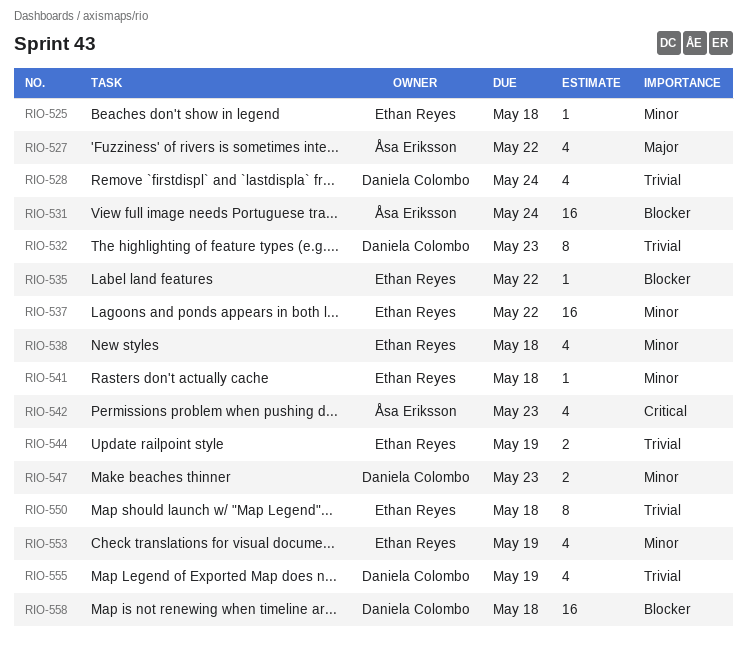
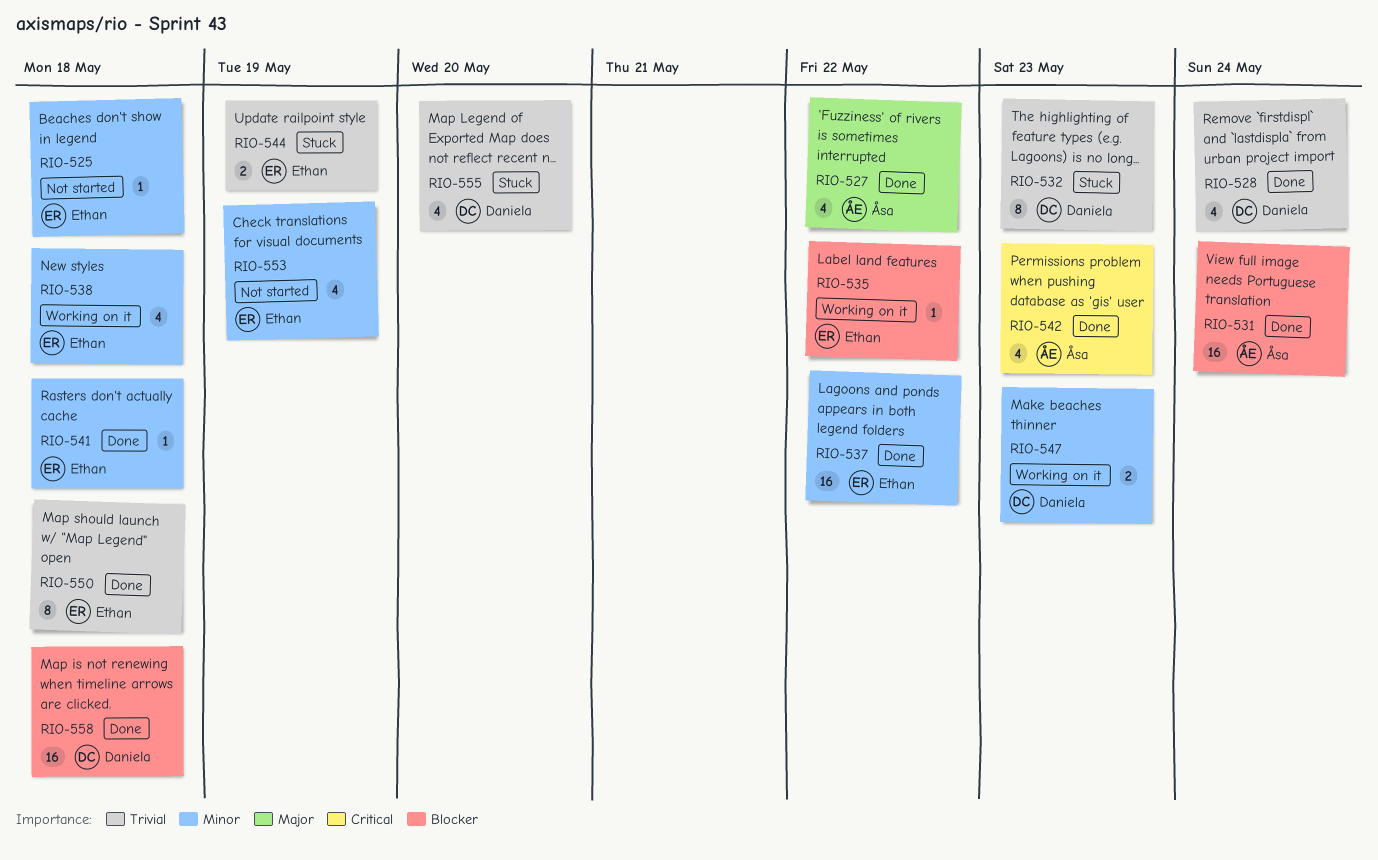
RIO-555, due: May 19 -> May 20

